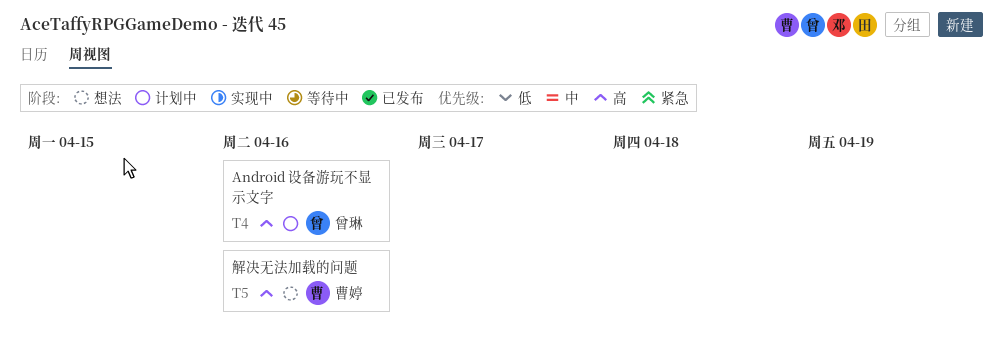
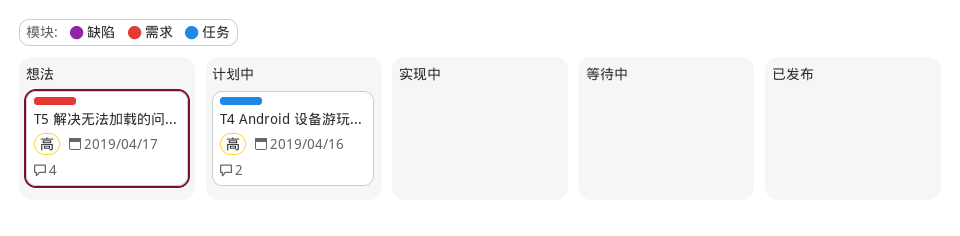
T5, due: Apr 16 -> Apr 17

